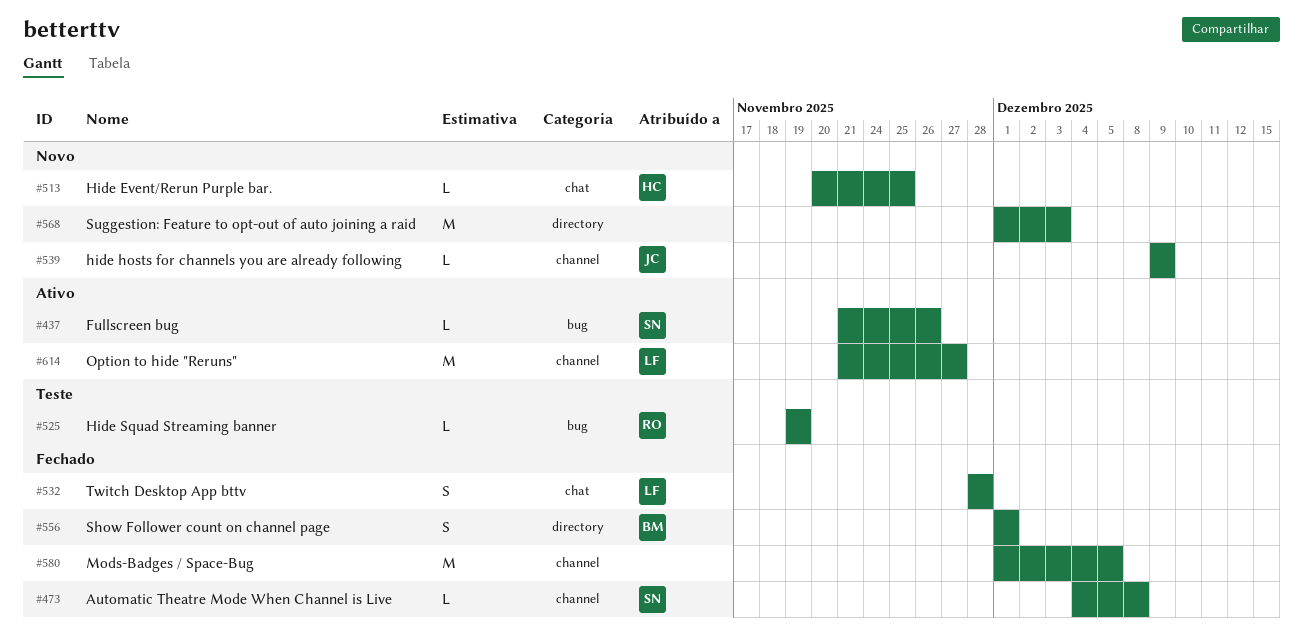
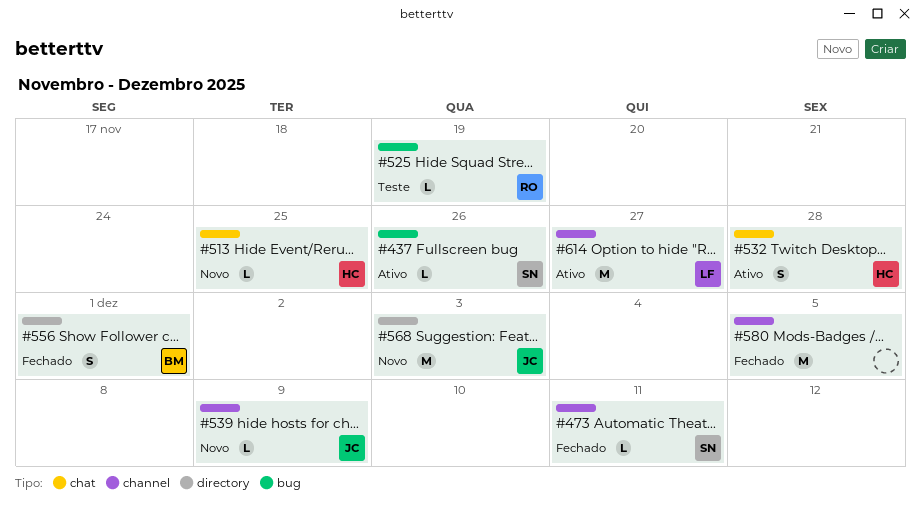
#473, due: Dec 8 -> Dec 11
#532, status: Fechado -> Ativo
#532, owner: LF -> HC
#568, owner: none -> JC

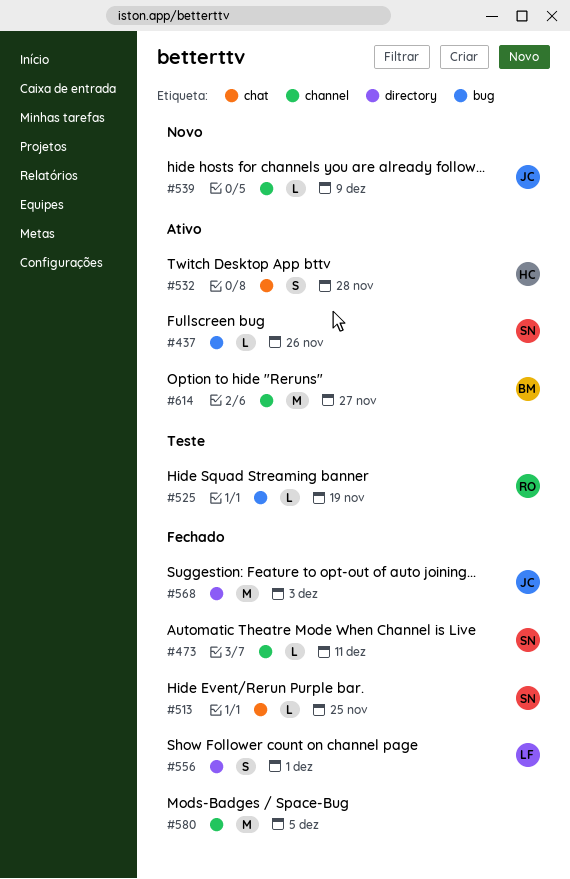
#513, status: Novo -> Fechado
#513, owner: HC -> SN
#556, owner: BM -> LF
#568, status: Novo -> Fechado
#614, owner: LF -> BM

